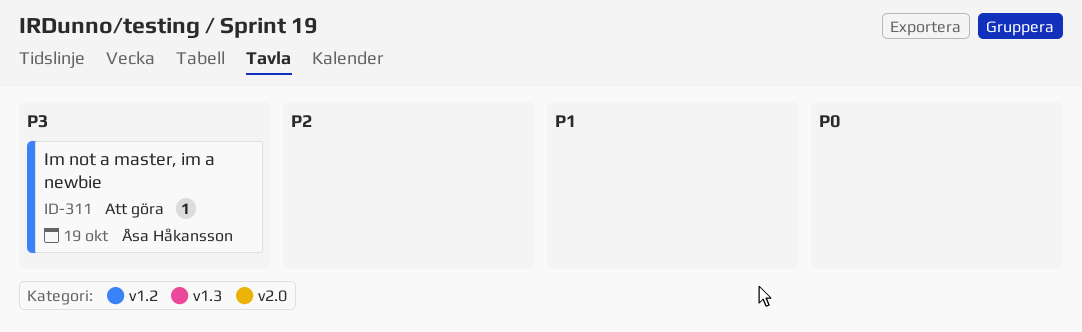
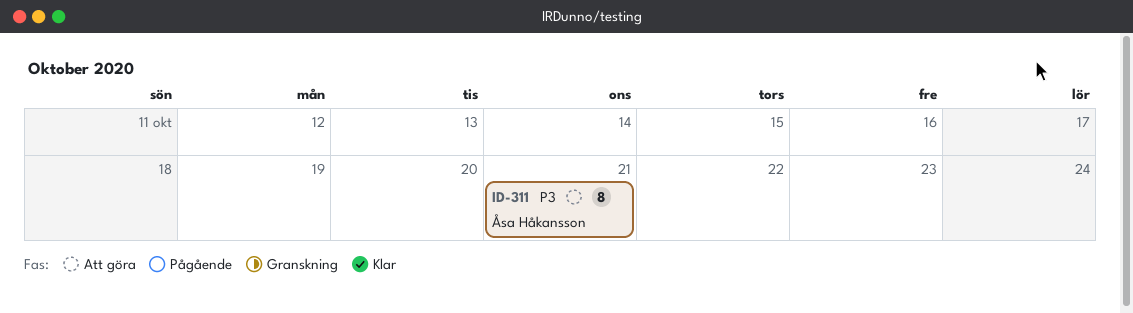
ID-311, estimate: 1 -> 8
ID-311, due: Oct 19 -> Oct 21

